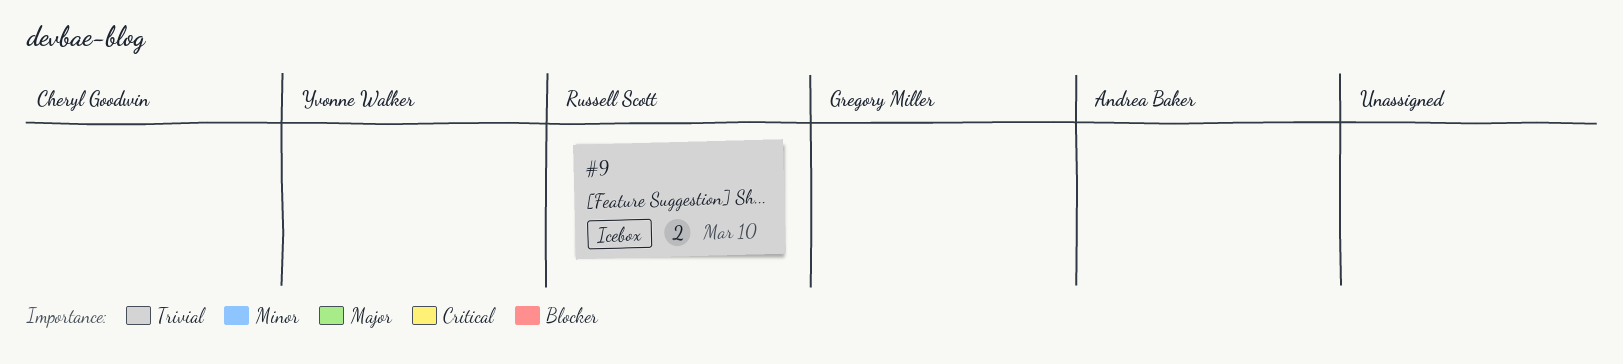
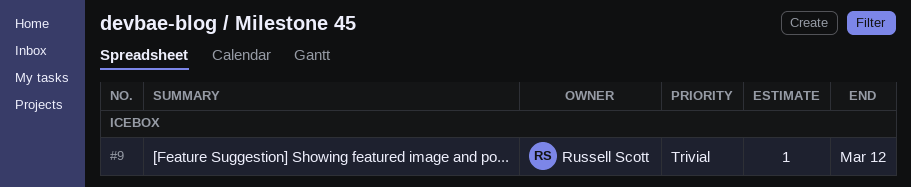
#9, estimate: 2 -> 1
#9, due: Mar 10 -> Mar 12

